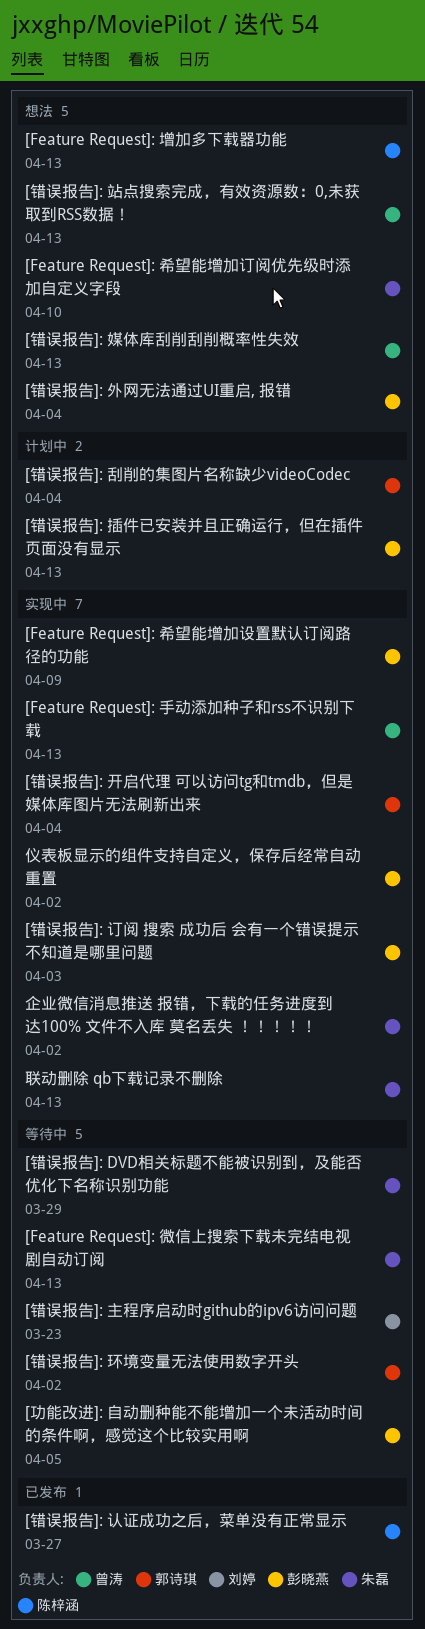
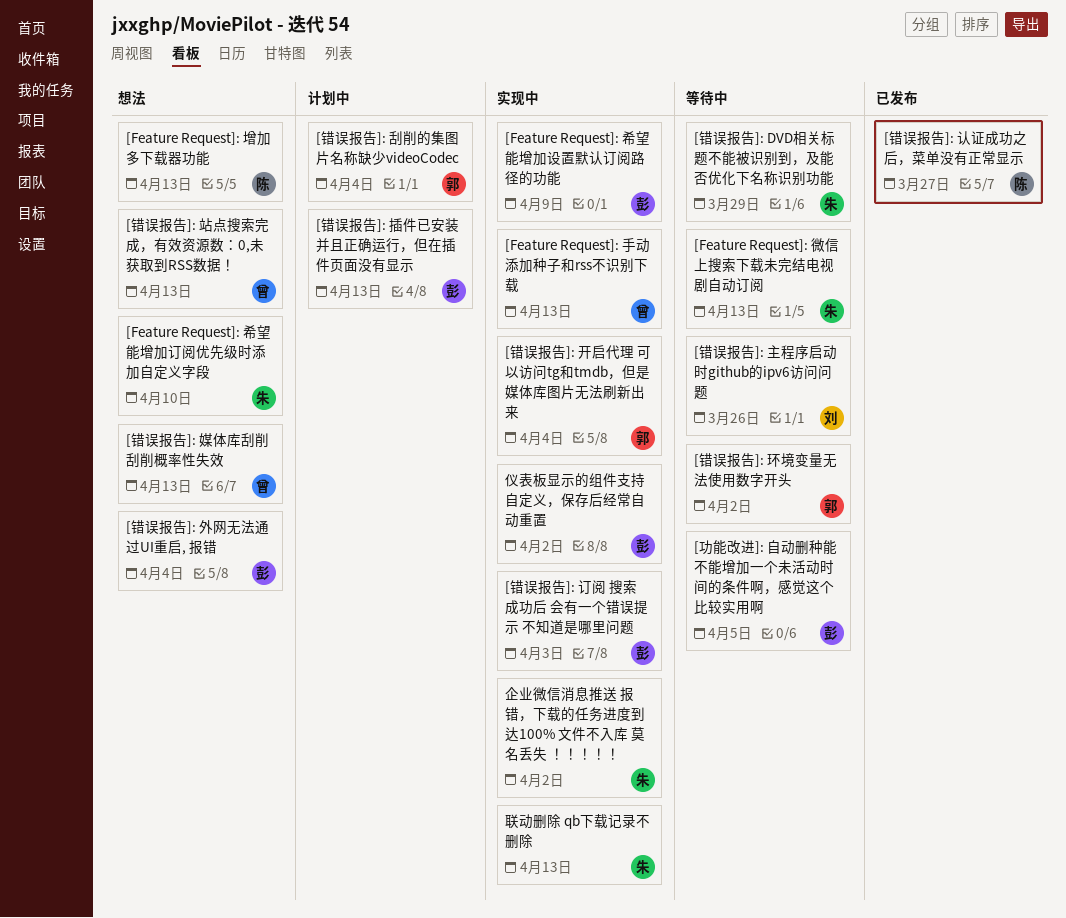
[错误报告]: 主程序启动时github的ipv6访问问题, due: Mar 23 -> Mar 26

